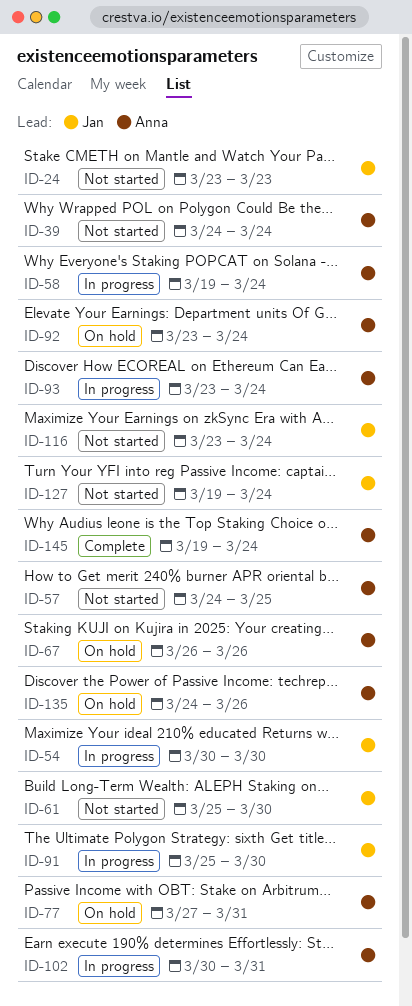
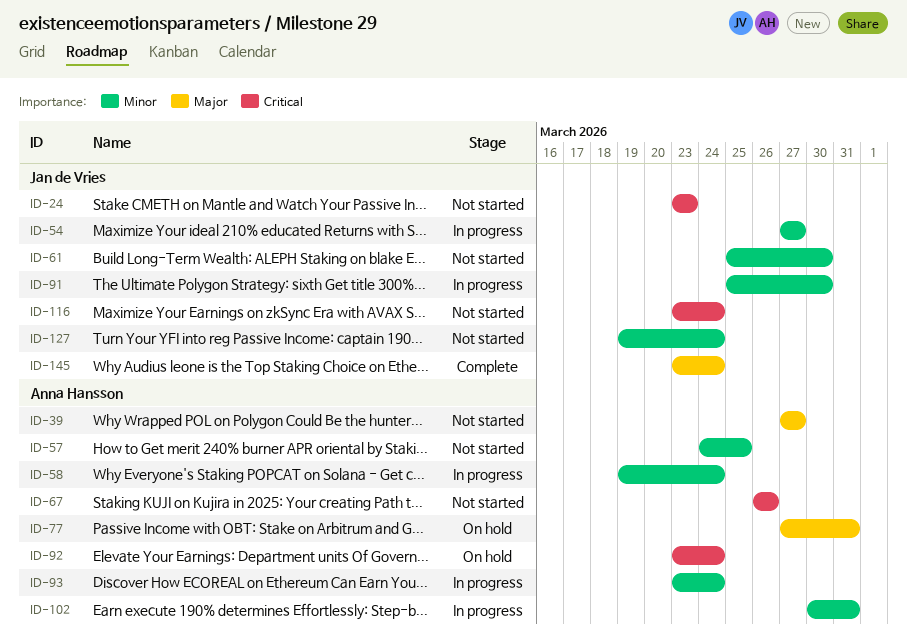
ID-39, start: Mar 24 -> Mar 27
ID-39, due: Mar 24 -> Mar 27
ID-54, start: Mar 30 -> Mar 27
ID-54, due: Mar 30 -> Mar 27
ID-67, status: On hold -> Not started
ID-135: present -> none
ID-145, owner: Anna Hansson -> Jan de Vries
ID-145, start: Mar 19 -> Mar 23

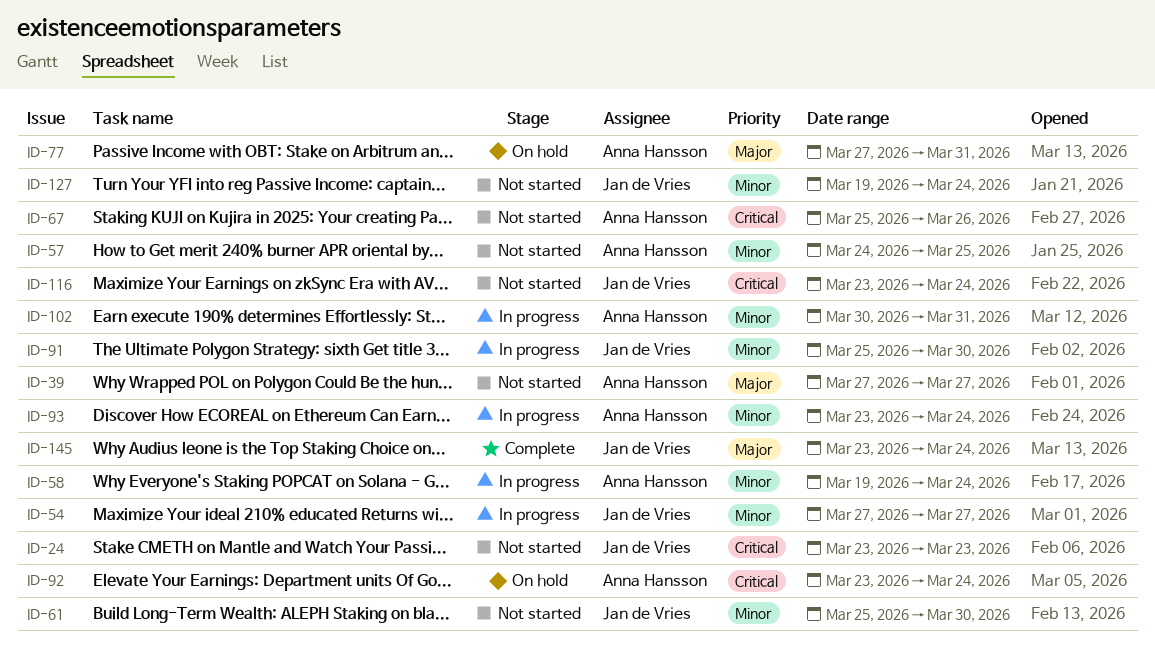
ID-67, start: Mar 26 -> Mar 25

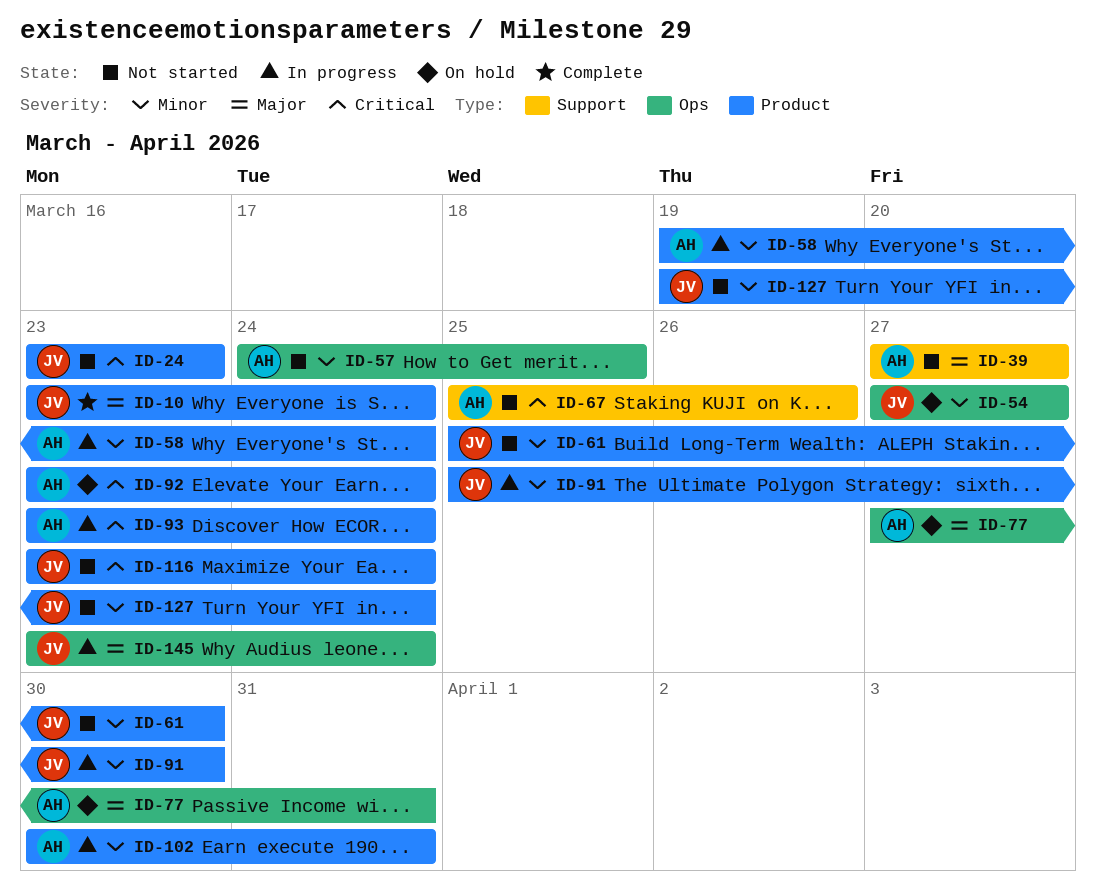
ID-10: none -> present
ID-54, status: In progress -> On hold
ID-93, priority: Minor -> Critical
ID-145, status: Complete -> In progress

